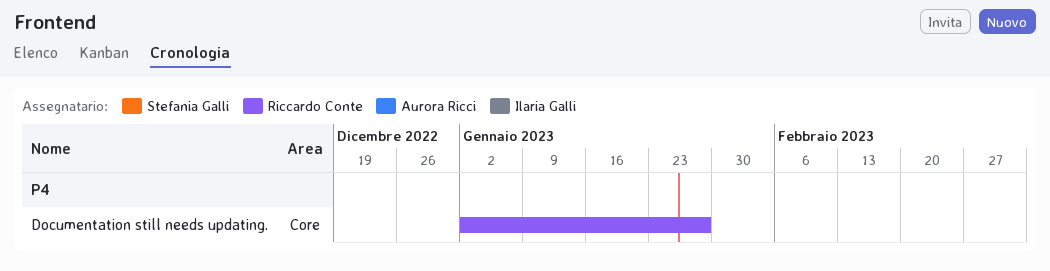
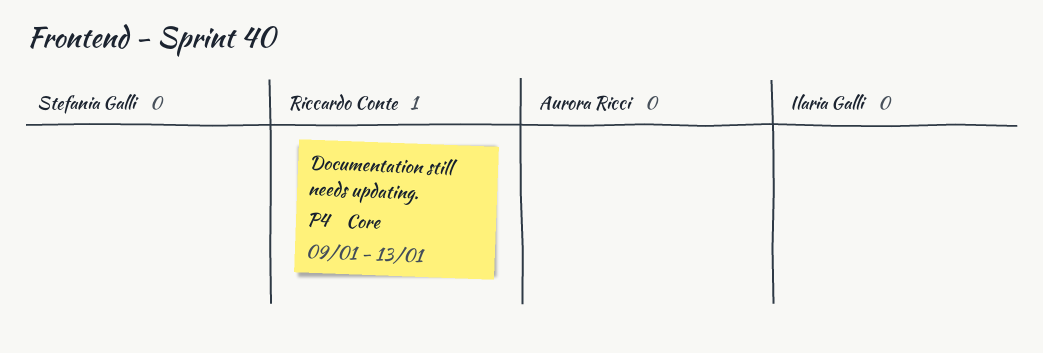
Documentation still needs updating., start: Jan 2 -> Jan 9
Documentation still needs updating., due: Jan 27 -> Jan 13

